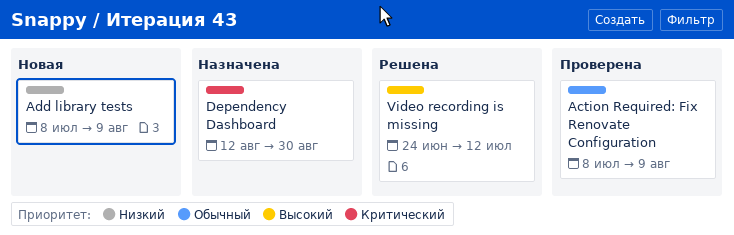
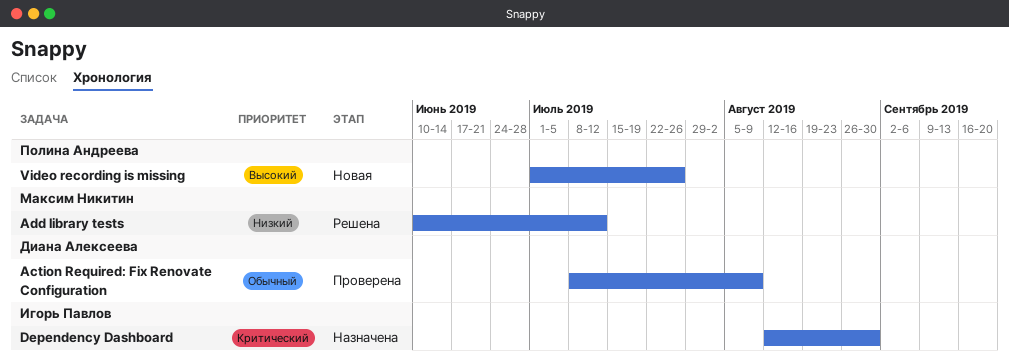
Add library tests, status: Новая -> Решена
Add library tests, start: Jul 8 -> Jun 10
Add library tests, due: Aug 9 -> Jul 12
Video recording is missing, status: Решена -> Новая
Video recording is missing, start: Jun 24 -> Jul 1
Video recording is missing, due: Jul 12 -> Jul 26

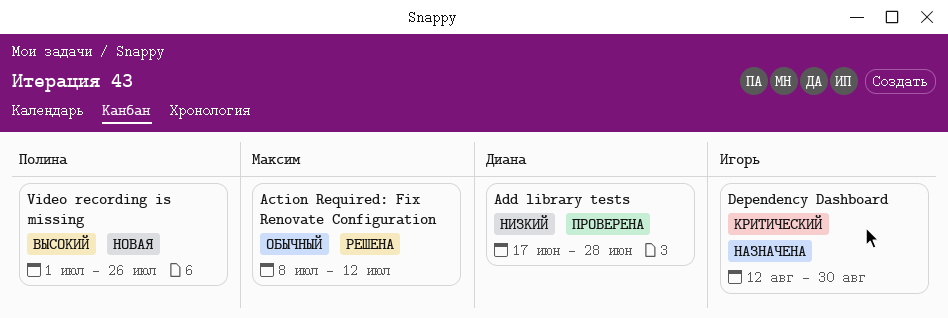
Action Required: Fix Renovate Configuration, status: Проверена -> Решена
Action Required: Fix Renovate Configuration, owner: Диана Алексеева -> Максим Никитин
Action Required: Fix Renovate Configuration, due: Aug 9 -> Jul 12
Add library tests, status: Решена -> Проверена
Add library tests, owner: Максим Никитин -> Диана Алексеева
Add library tests, start: Jun 10 -> Jun 17
Add library tests, due: Jul 12 -> Jun 28

